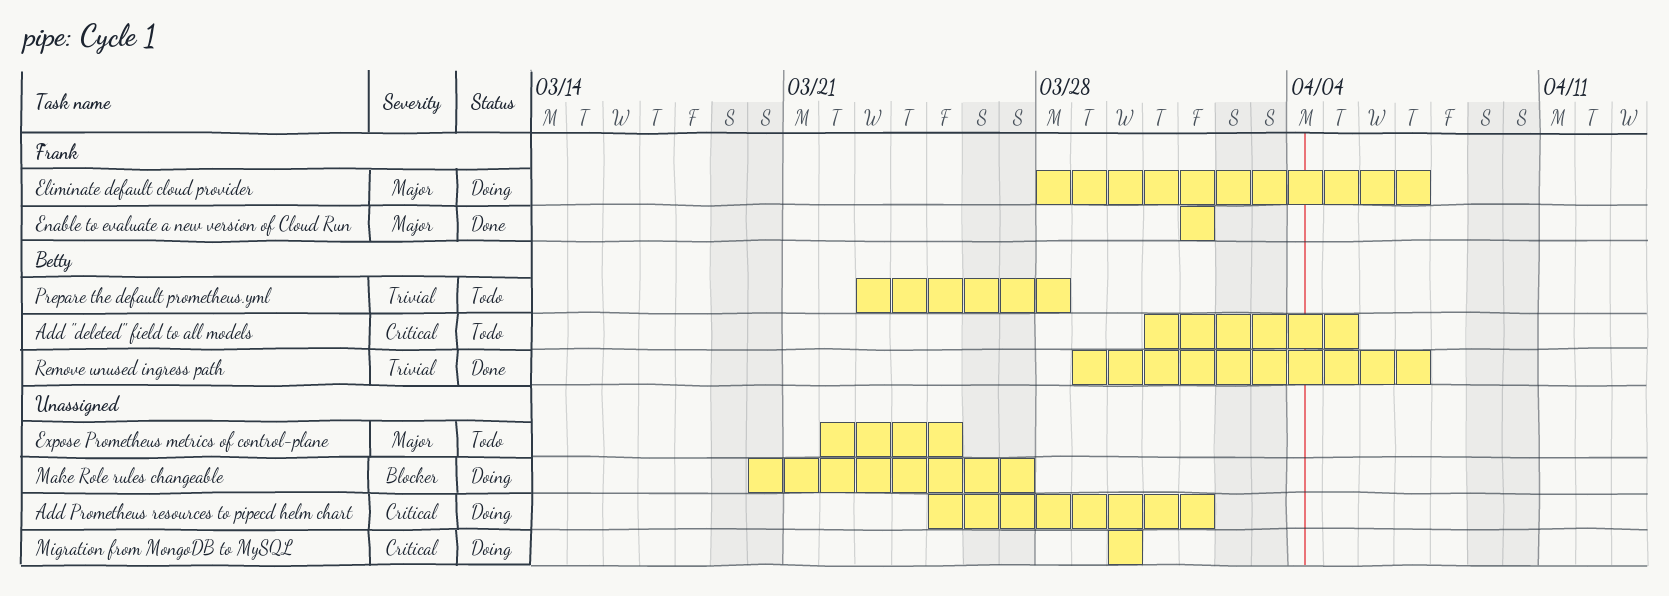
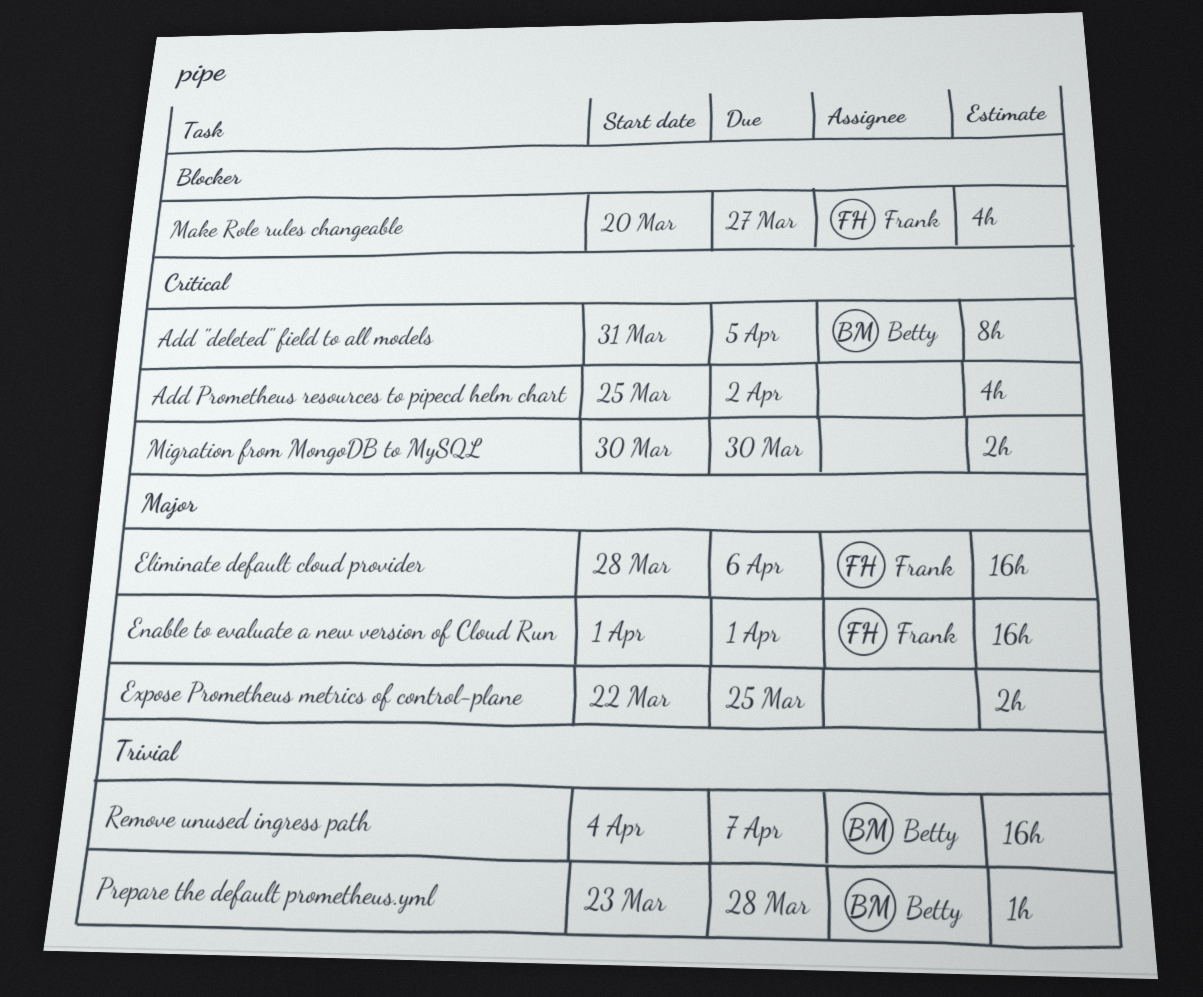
Add Prometheus resources to pipecd helm chart, due: Apr 1 -> Apr 2
Eliminate default cloud provider, due: Apr 7 -> Apr 6
Make Role rules changeable, owner: none -> Frank
Remove unused ingress path, start: Mar 29 -> Apr 4

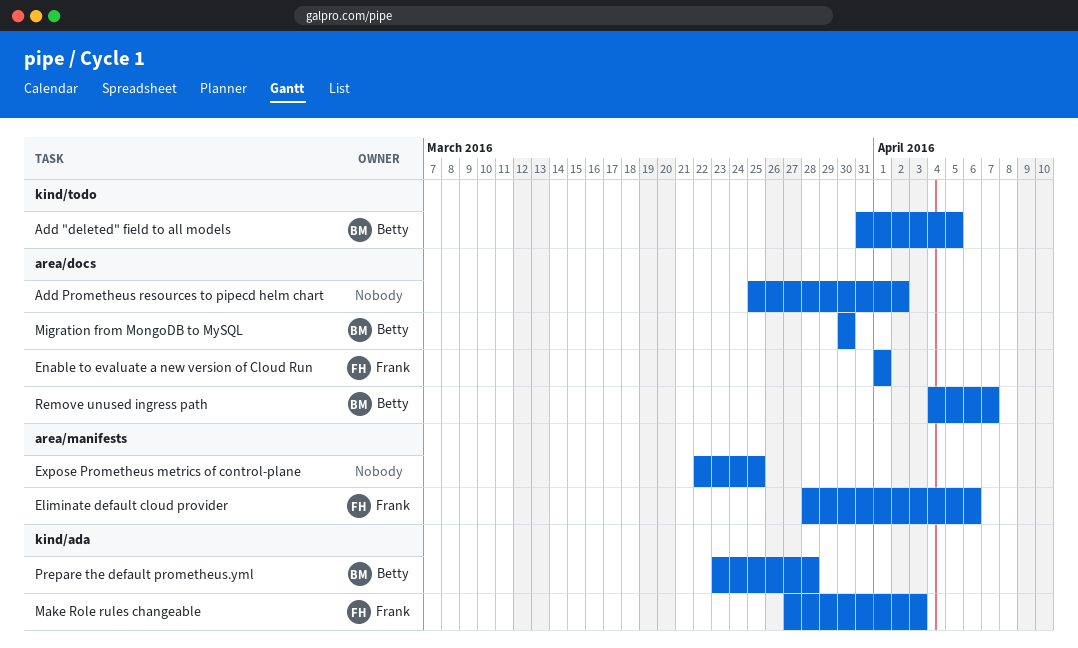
Make Role rules changeable, start: Mar 20 -> Mar 27
Make Role rules changeable, due: Mar 27 -> Apr 3
Migration from MongoDB to MySQL, owner: none -> Betty

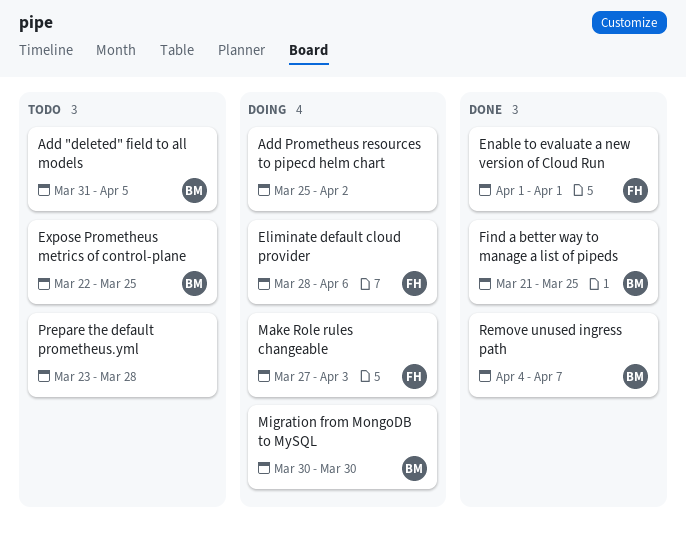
Expose Prometheus metrics of control-plane, owner: none -> Betty
Find a better way to manage a list of pipeds: none -> present
Prepare the default prometheus.yml, owner: Betty -> none

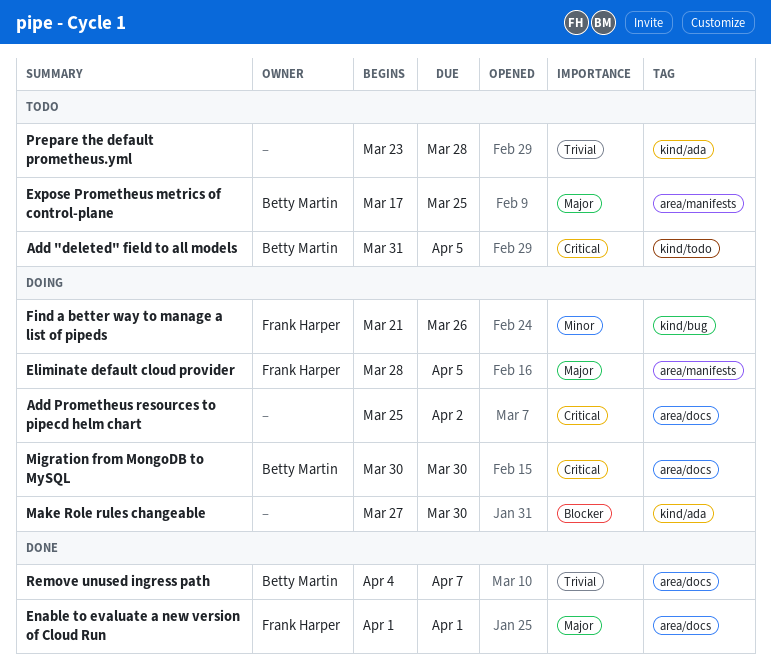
Eliminate default cloud provider, due: Apr 6 -> Apr 5
Expose Prometheus metrics of control-plane, start: Mar 22 -> Mar 17
Find a better way to manage a list of pipeds, status: Done -> Doing
Find a better way to manage a list of pipeds, owner: Betty Martin -> Frank Harper
Find a better way to manage a list of pipeds, due: Mar 25 -> Mar 26
Make Role rules changeable, owner: Frank Harper -> none
Make Role rules changeable, due: Apr 3 -> Mar 30

